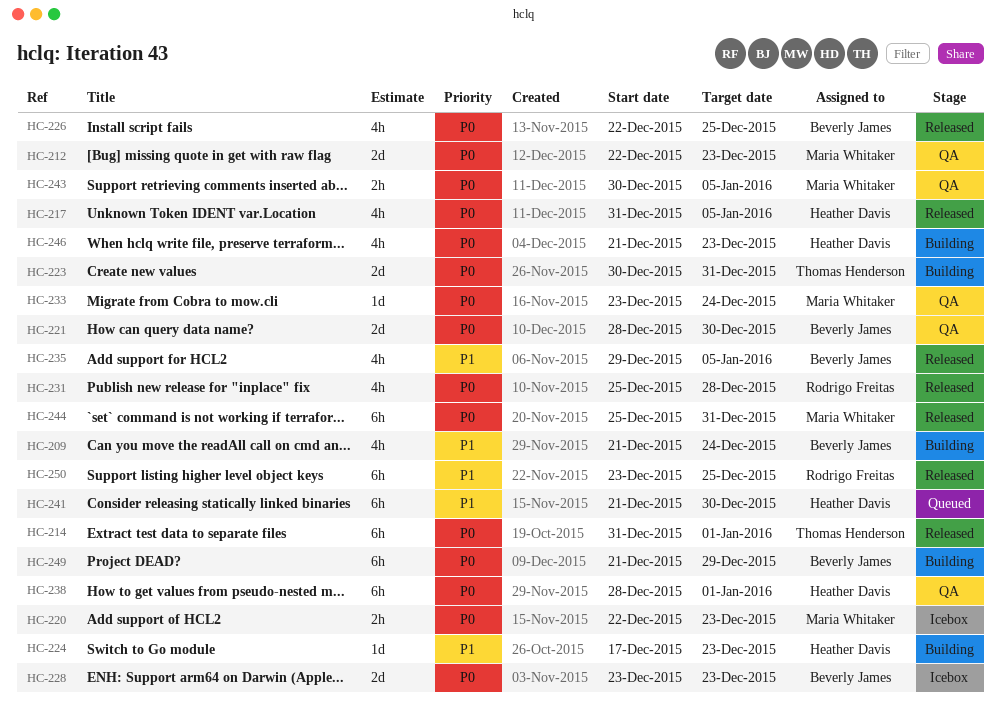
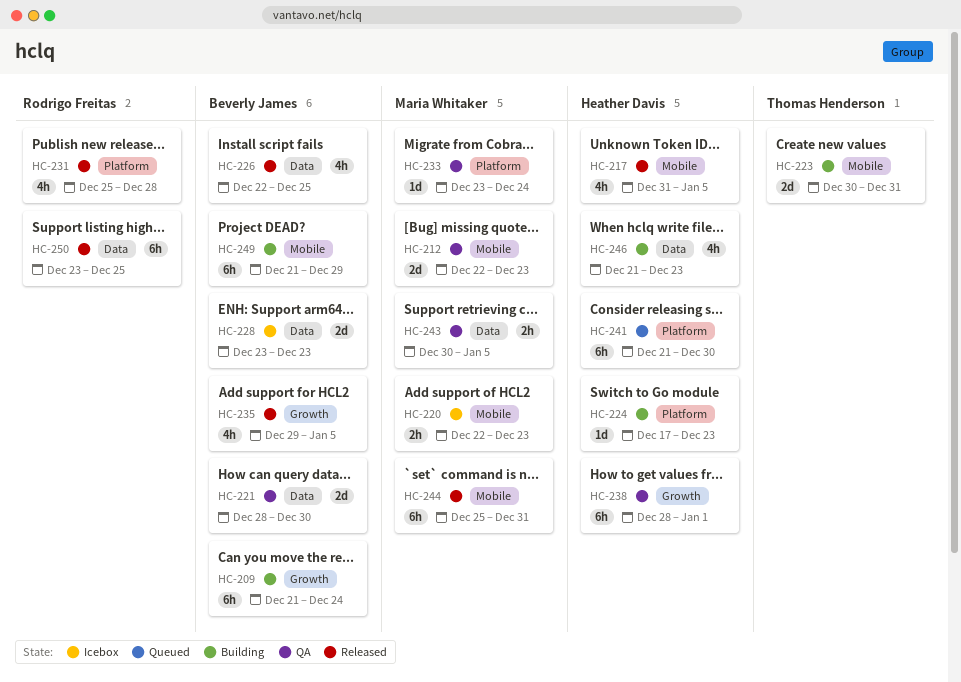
HC-209, estimate: 4h -> 6h
HC-214: present -> none

